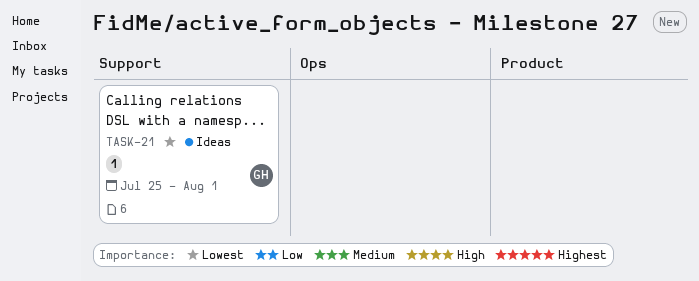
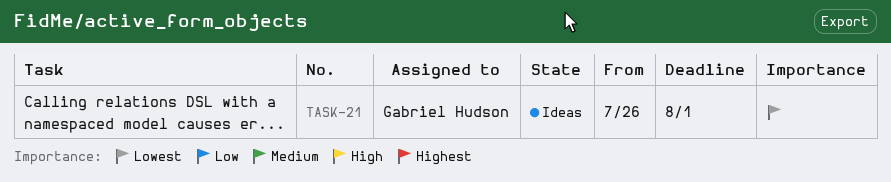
TASK-21, start: Jul 25 -> Jul 26

